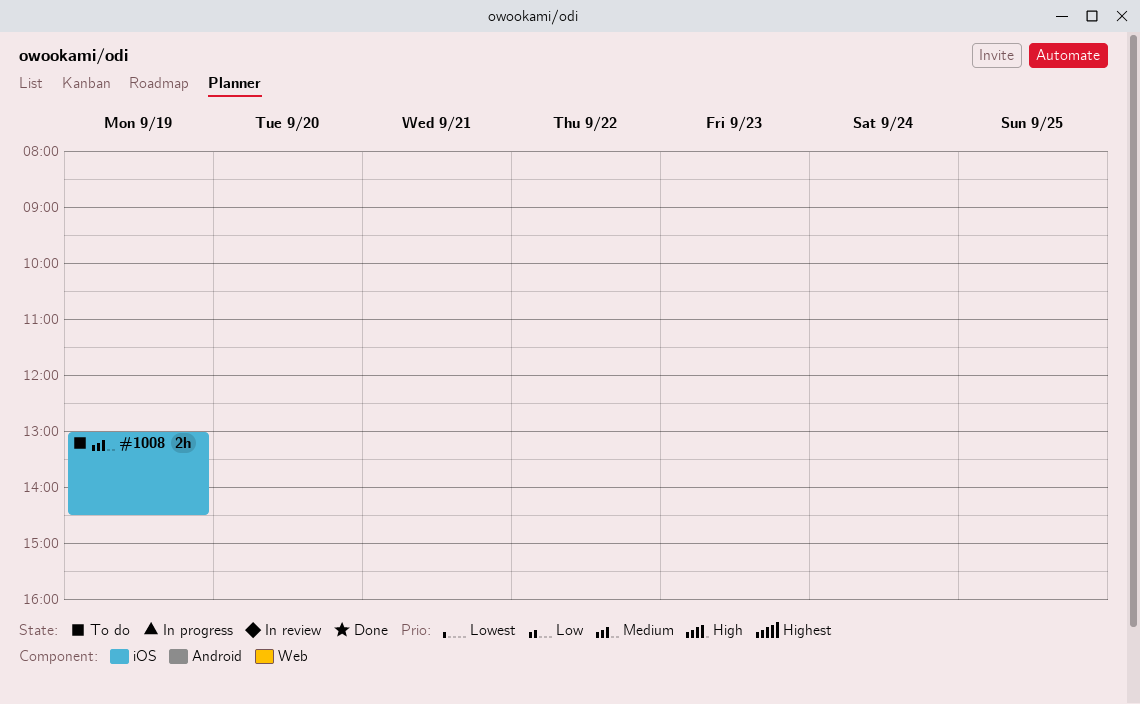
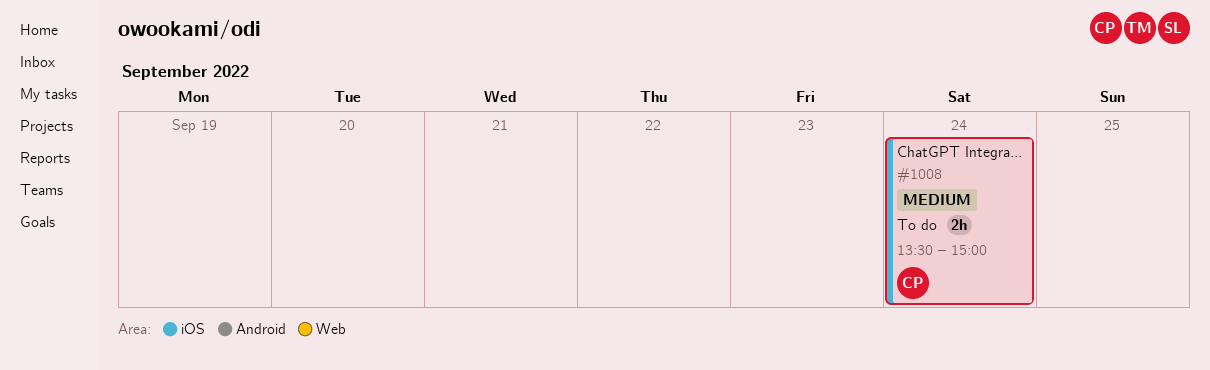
#1008, day: Sep 19 -> Sep 24
#1008, begins: 13:00 -> 13:30
#1008, ends: 14:30 -> 15:00

